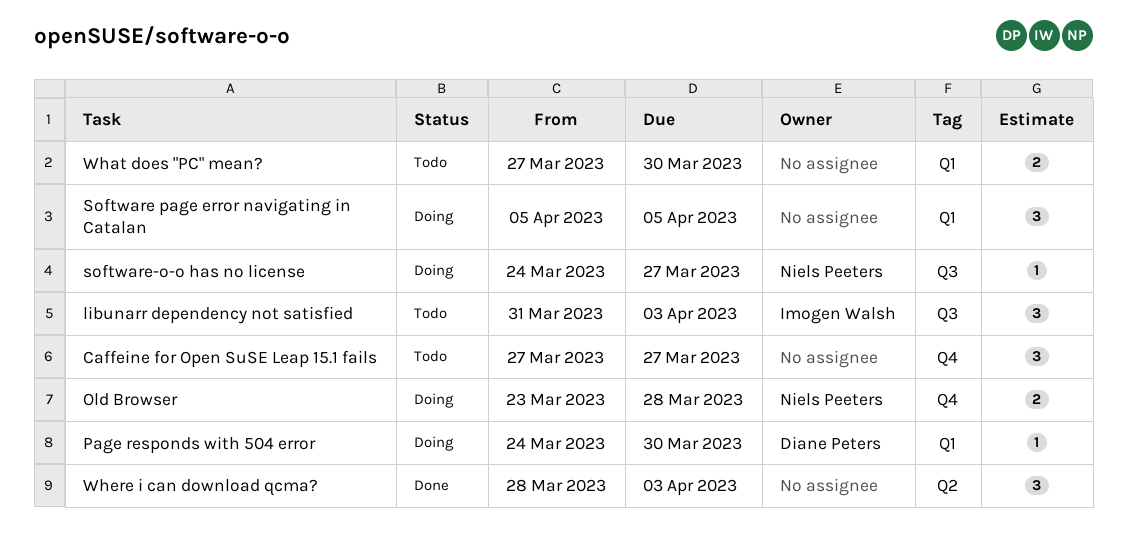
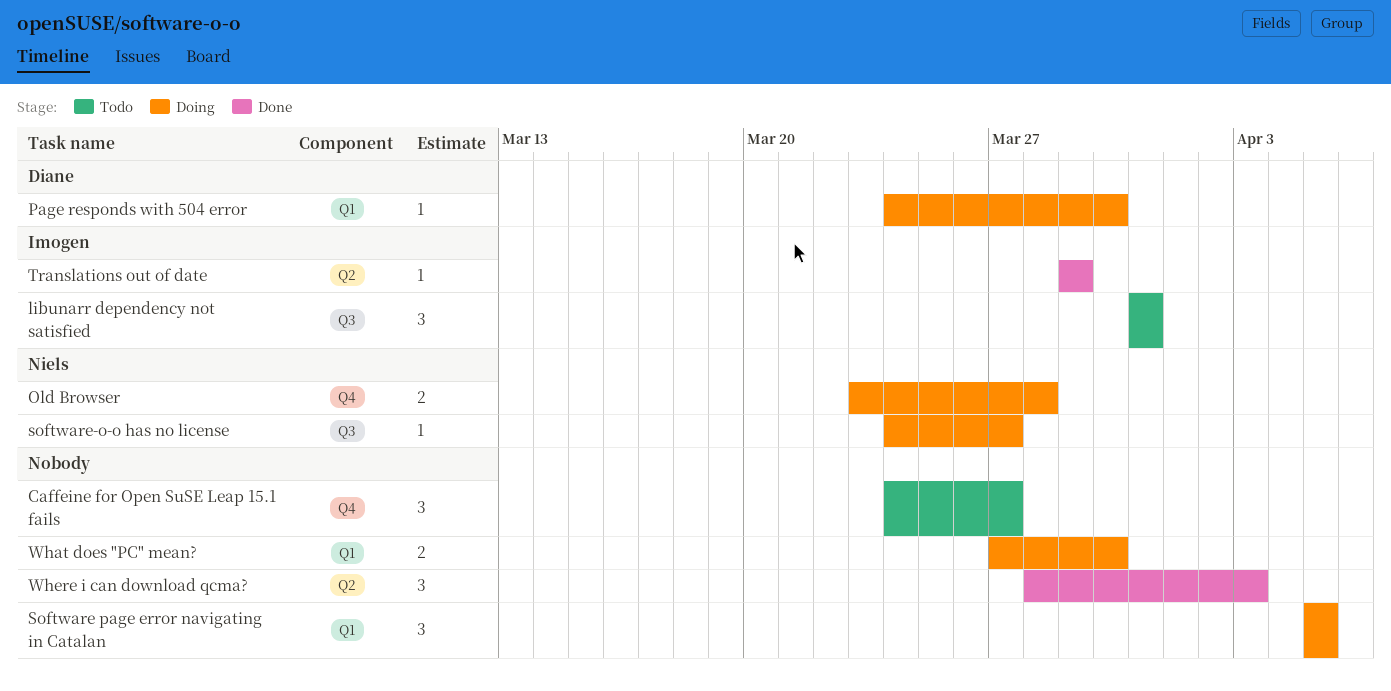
Caffeine for Open SuSE Leap 15.1 fails, start: Mar 27 -> Mar 24
libunarr dependency not satisfied, due: Apr 3 -> Mar 31
Translations out of date: none -> present
What does "PC" mean?, status: Todo -> Doing

